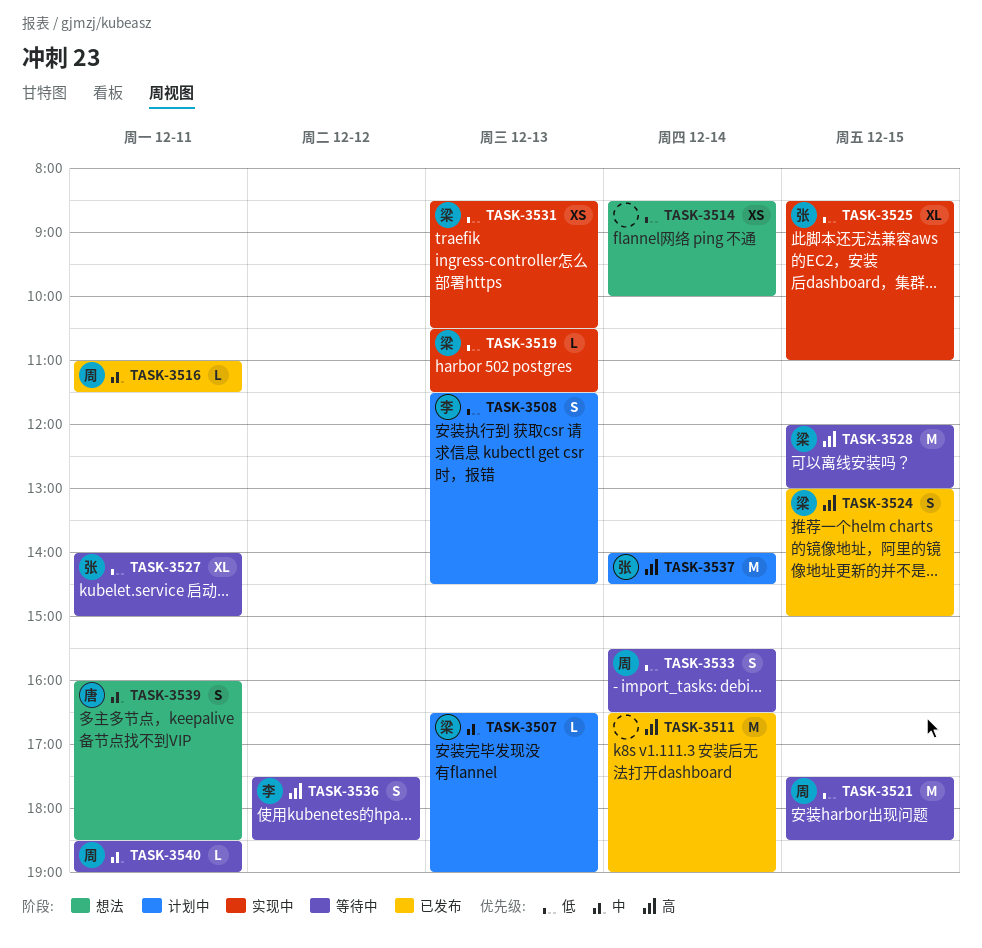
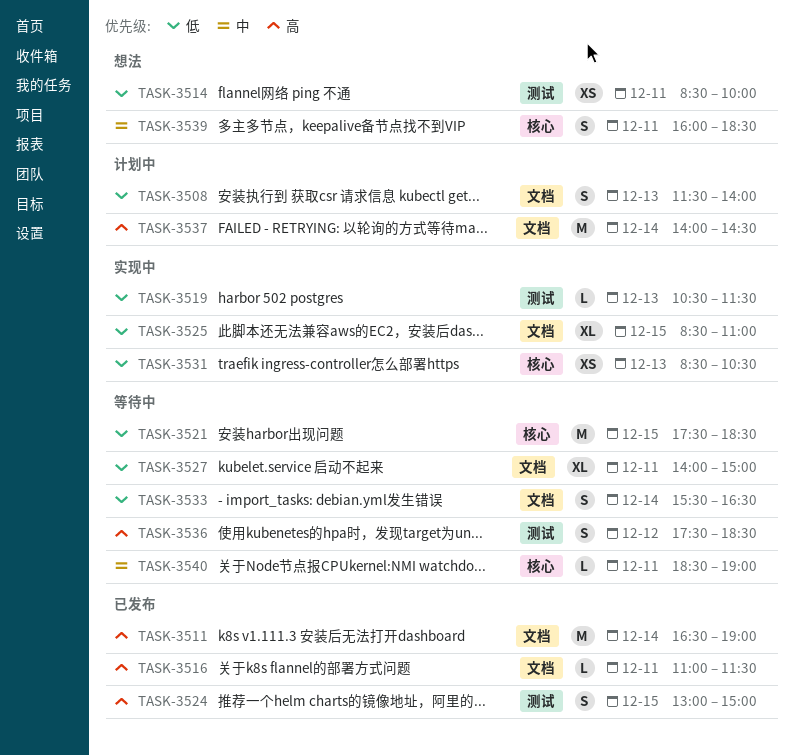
TASK-3507: present -> none
TASK-3508, ends: 14:30 -> 14:00
TASK-3514, day: Dec 14 -> Dec 11
TASK-3516, priority: 中 -> 高
TASK-3528: present -> none

